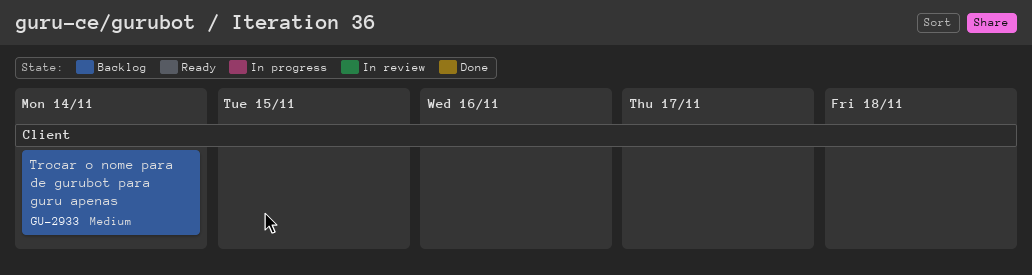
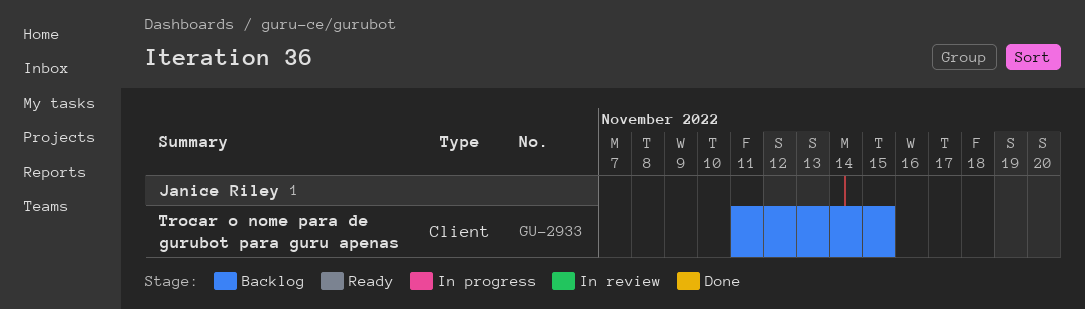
GU-2933, due: Nov 14 -> Nov 15

